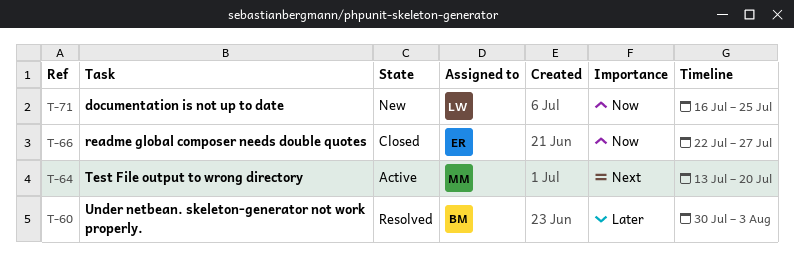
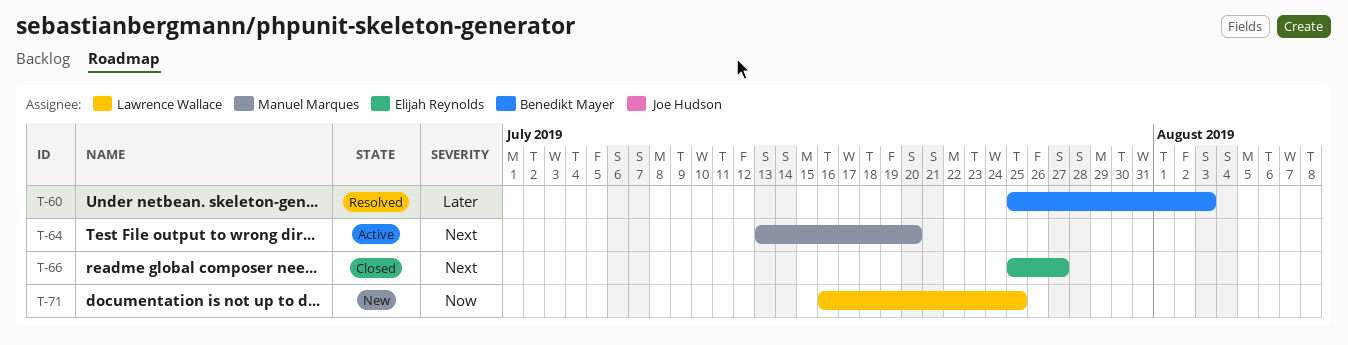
T-60, start: Jul 30 -> Jul 25
T-66, priority: Now -> Next
T-66, start: Jul 22 -> Jul 25

